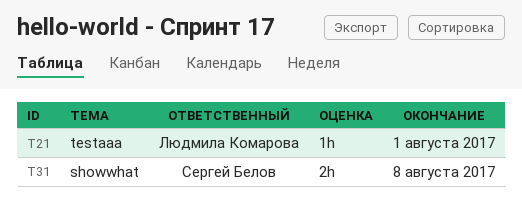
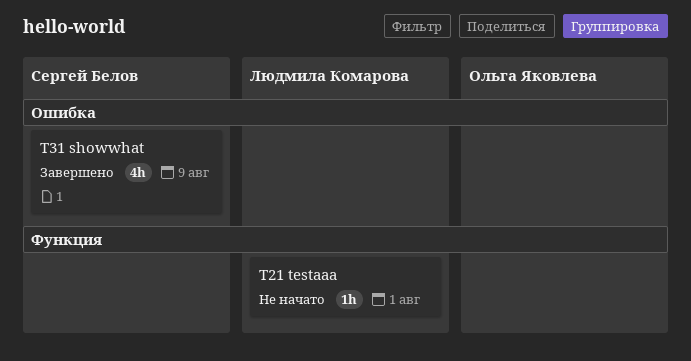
T31, estimate: 2h -> 4h
T31, due: Aug 8 -> Aug 9

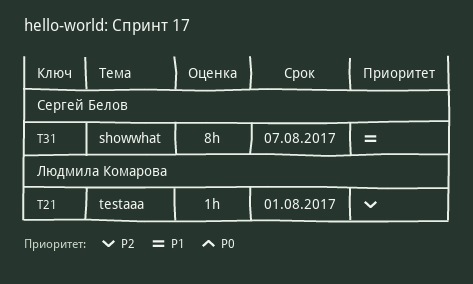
T31, estimate: 4h -> 8h
T31, due: Aug 9 -> Aug 7

